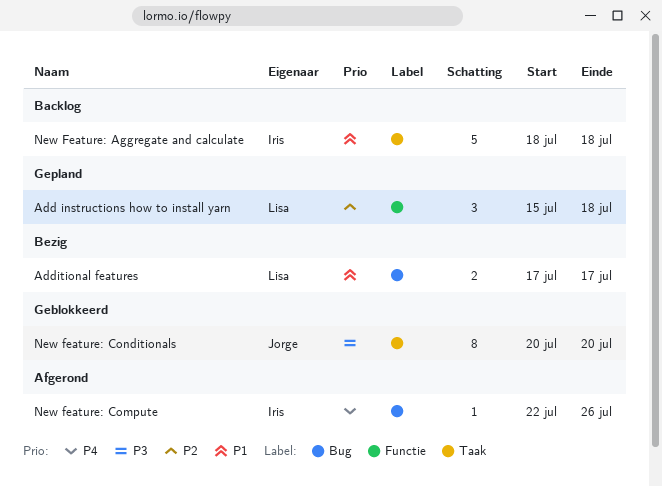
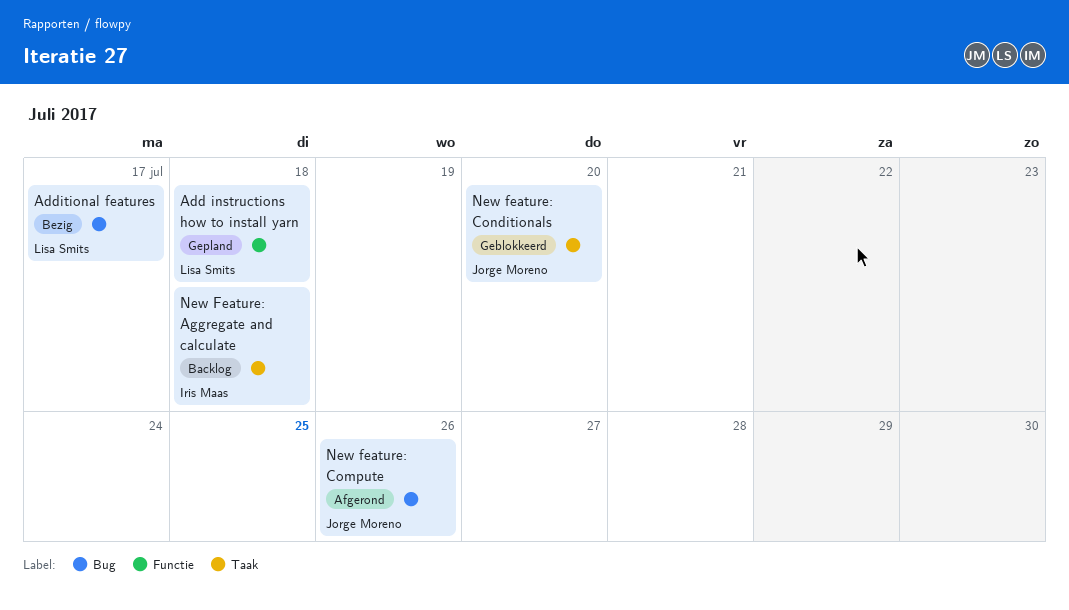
New feature: Compute, owner: Iris Maas -> Jorge Moreno

